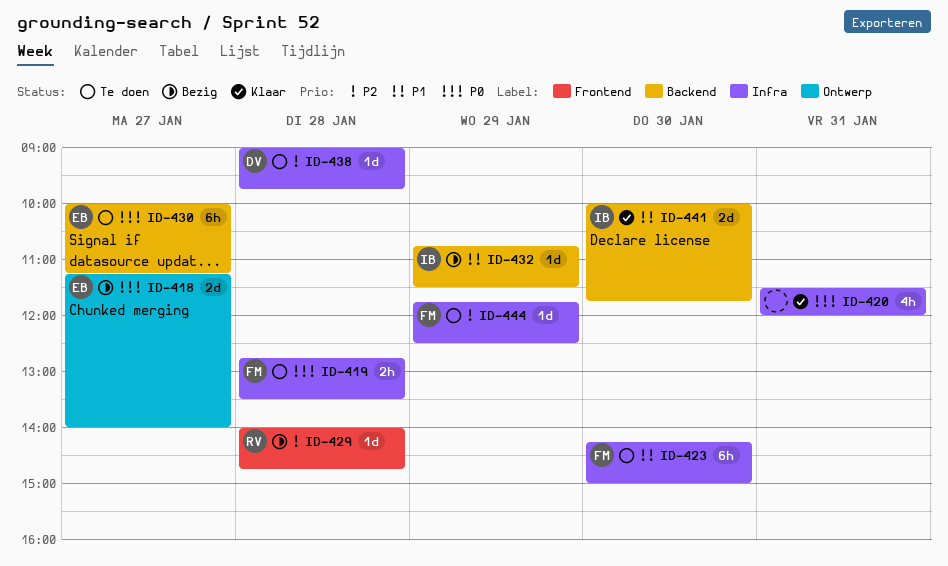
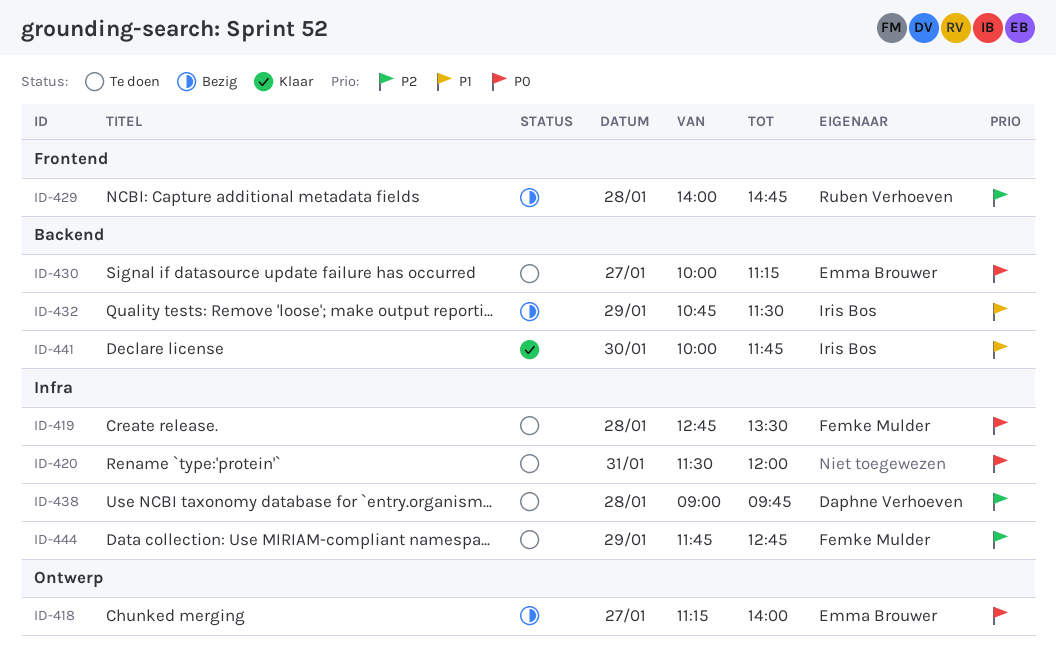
ID-420, status: Klaar -> Te doen
ID-423: present -> none
ID-444, ends: 12:30 -> 12:45

